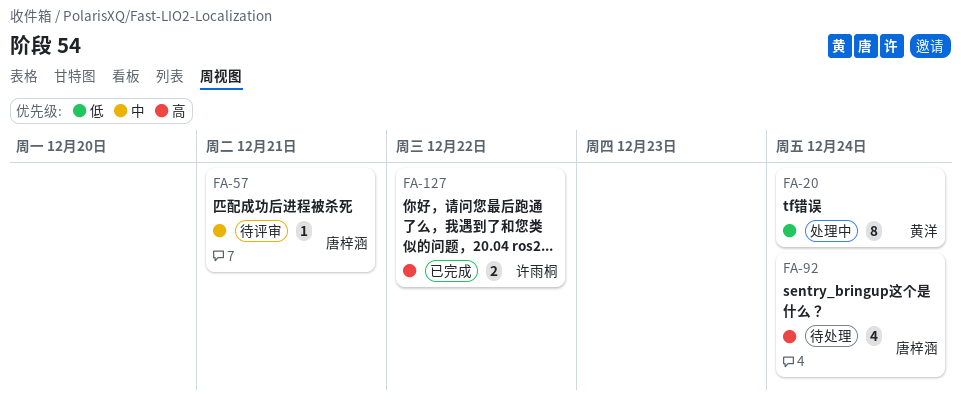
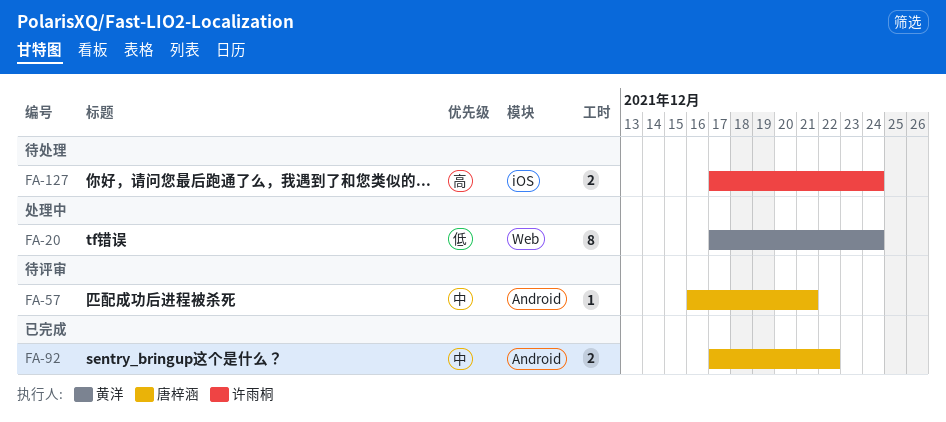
FA-92, status: 待处理 -> 已完成
FA-92, priority: 高 -> 中
FA-92, estimate: 4 -> 2
FA-92, due: Dec 24 -> Dec 22
FA-127, status: 已完成 -> 待处理
FA-127, due: Dec 22 -> Dec 24

